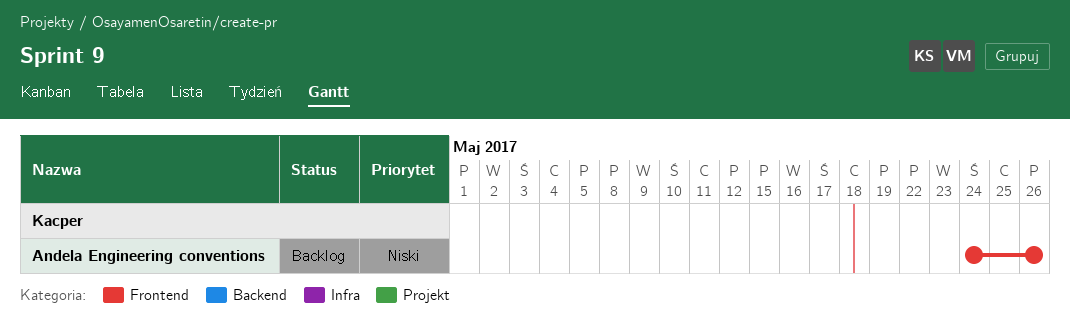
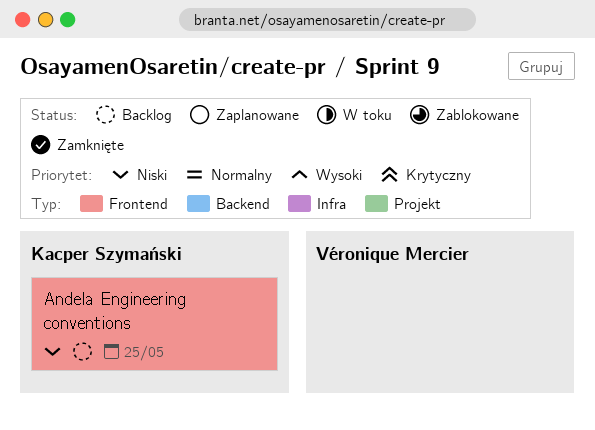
Andela Engineering conventions, due: May 26 -> May 25

